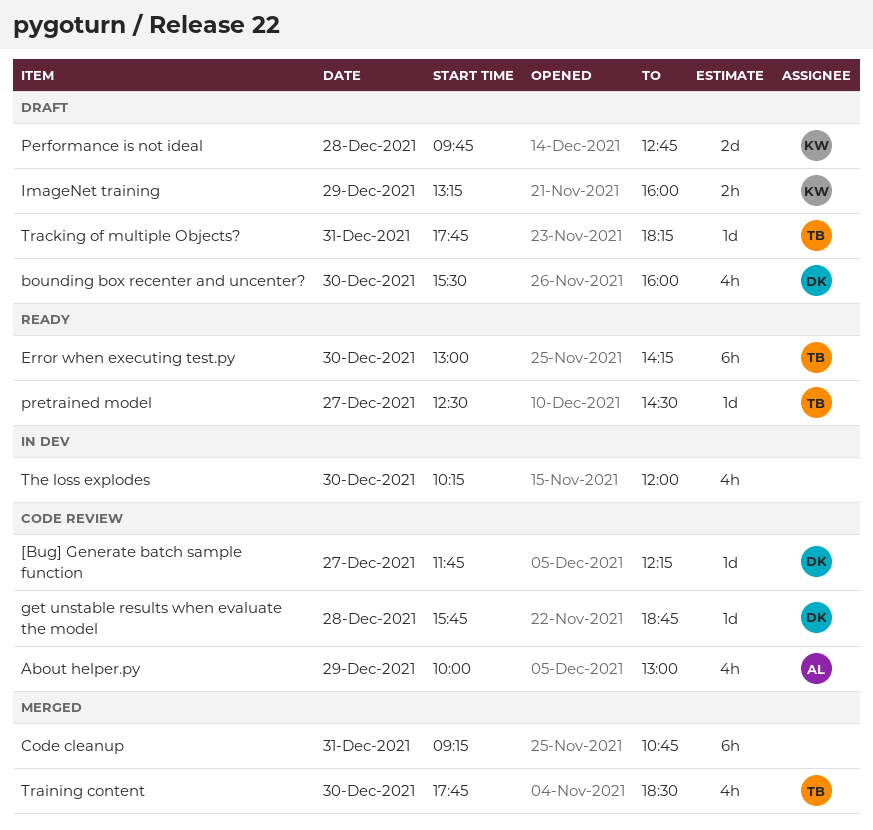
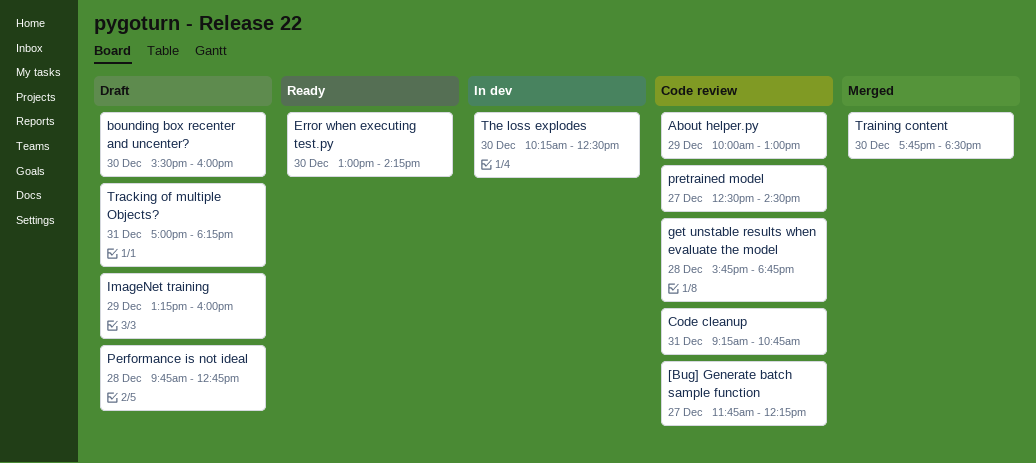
Code cleanup, status: Merged -> Code review
pretrained model, status: Ready -> Code review
The loss explodes, ends: 12:00 -> 12:30
Tracking of multiple Objects?, begins: 17:45 -> 17:00

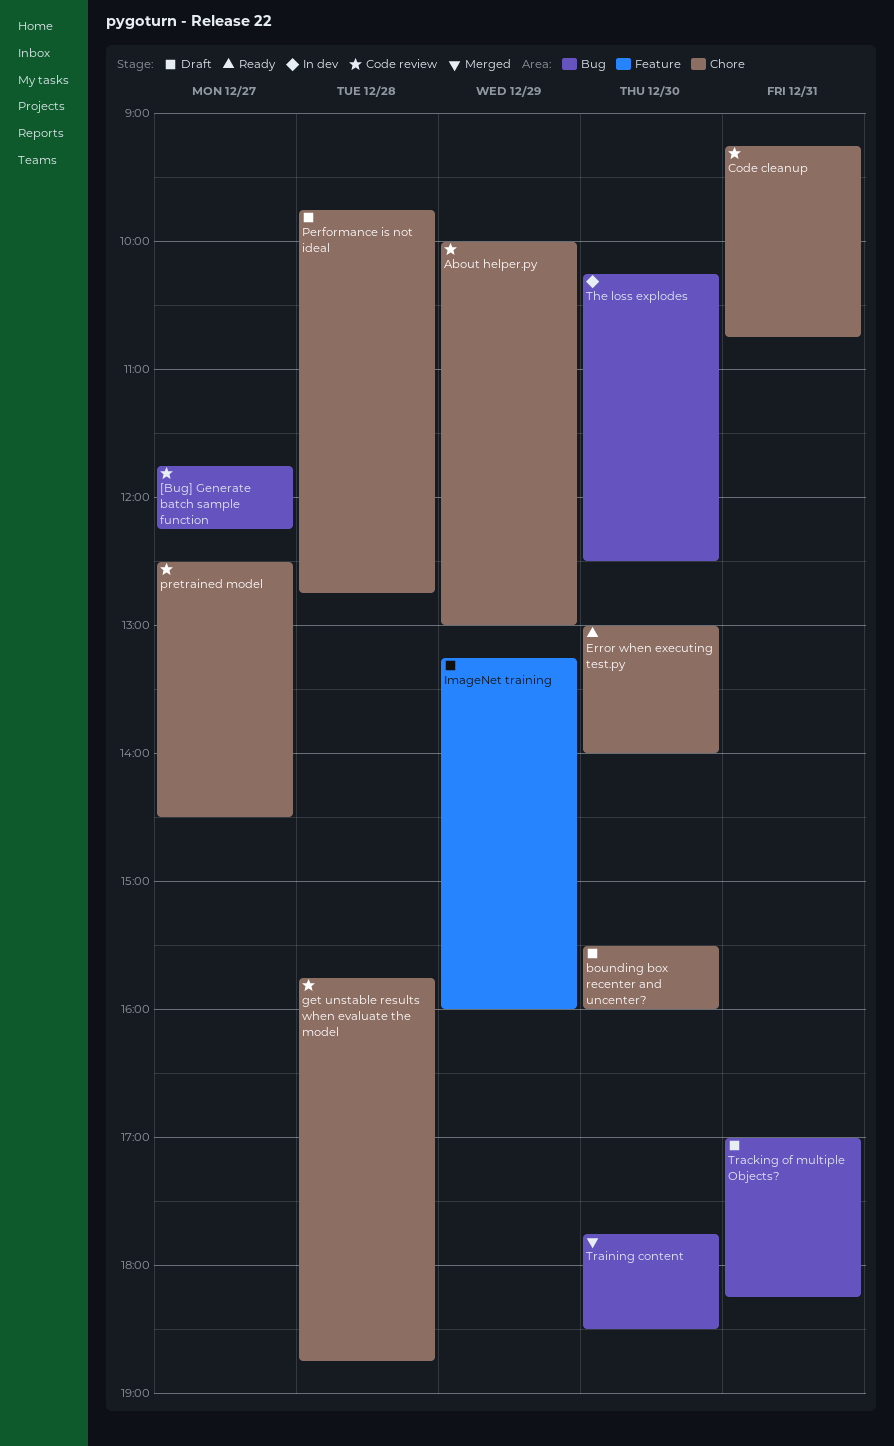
Error when executing test.py, ends: 14:15 -> 14:00

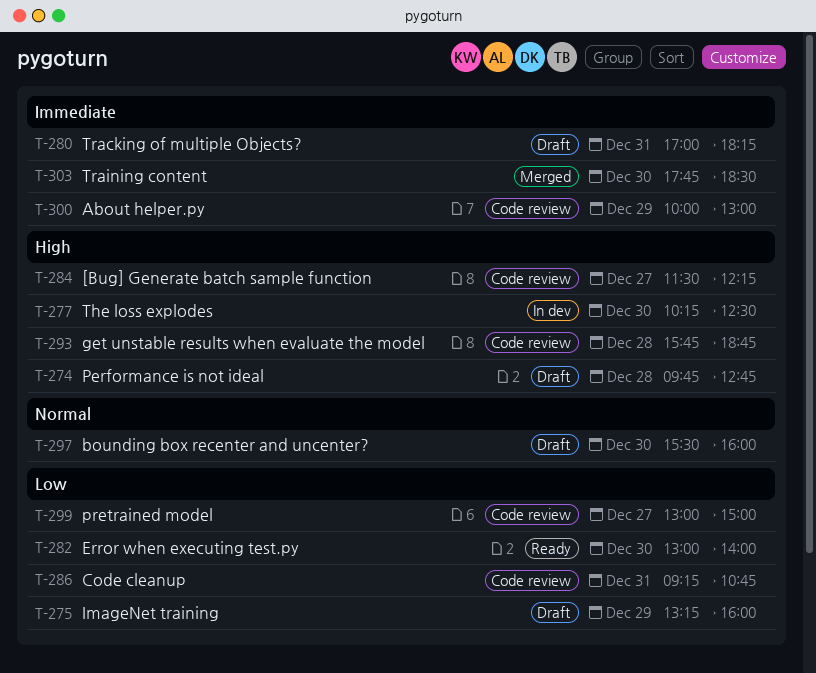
[Bug] Generate batch sample function, begins: 11:45 -> 11:30
pretrained model, begins: 12:30 -> 13:00
pretrained model, ends: 14:30 -> 15:00

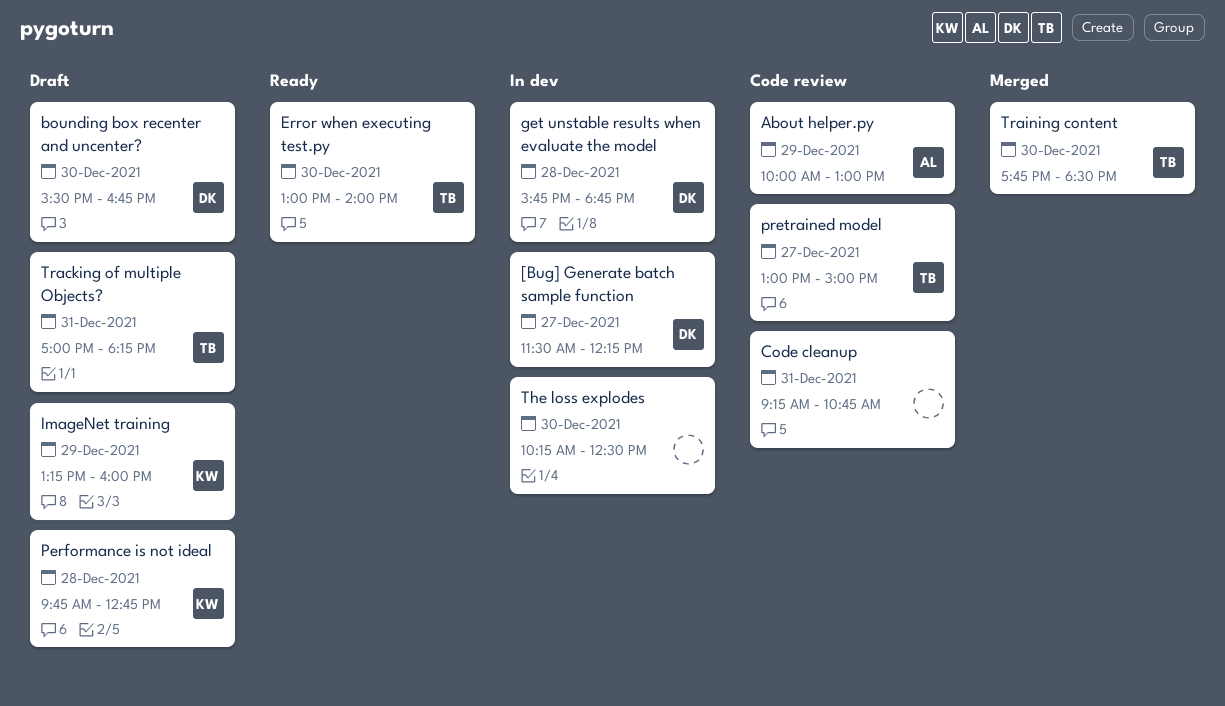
[Bug] Generate batch sample function, status: Code review -> In dev
bounding box recenter and uncenter?, ends: 16:00 -> 16:45
get unstable results when evaluate the model, status: Code review -> In dev

